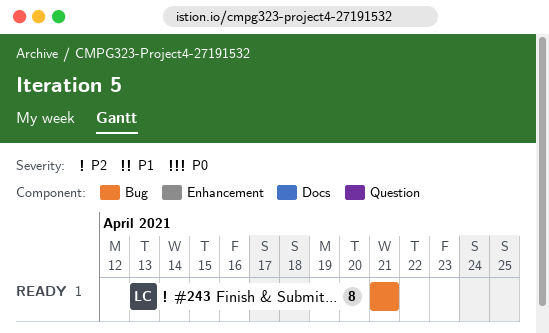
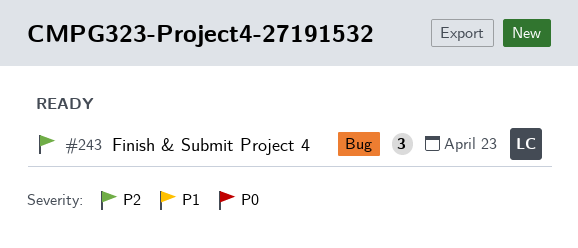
#243, estimate: 8 -> 3
#243, due: Apr 21 -> Apr 23

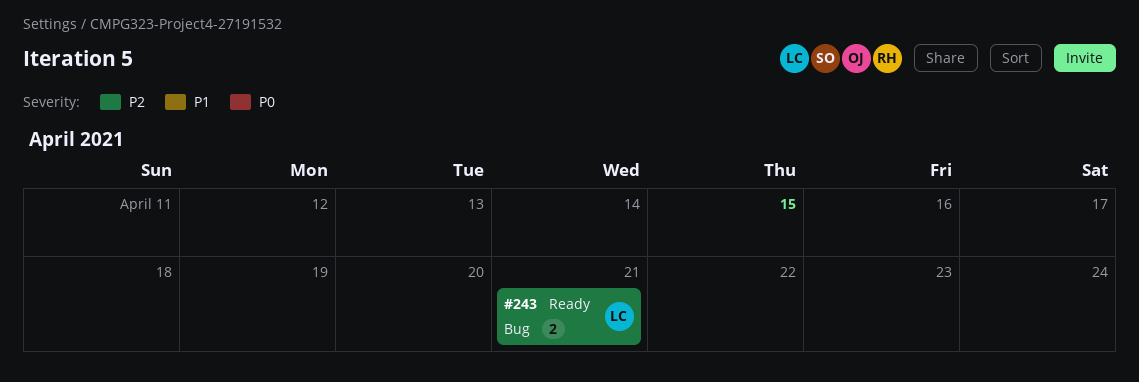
#243, estimate: 3 -> 2
#243, due: Apr 23 -> Apr 21

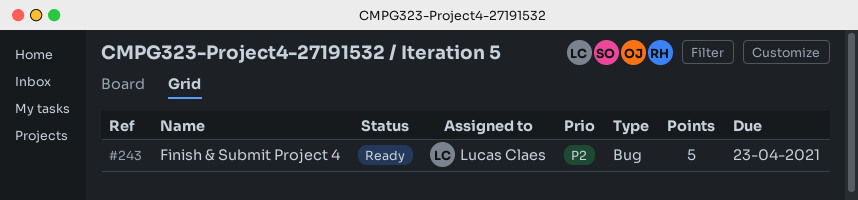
#243, estimate: 2 -> 5
#243, due: Apr 21 -> Apr 23

